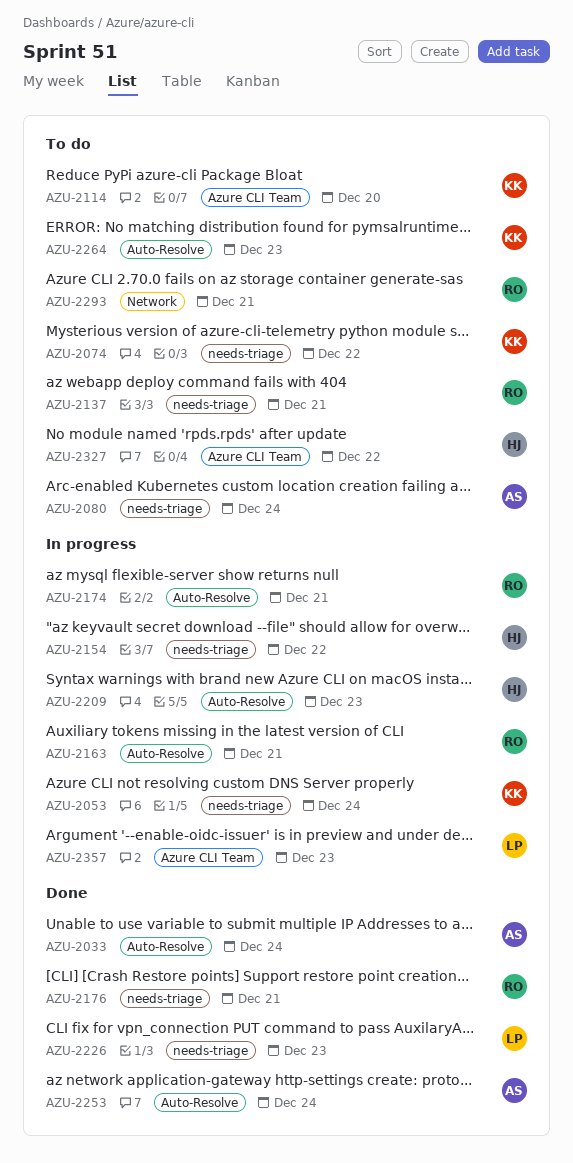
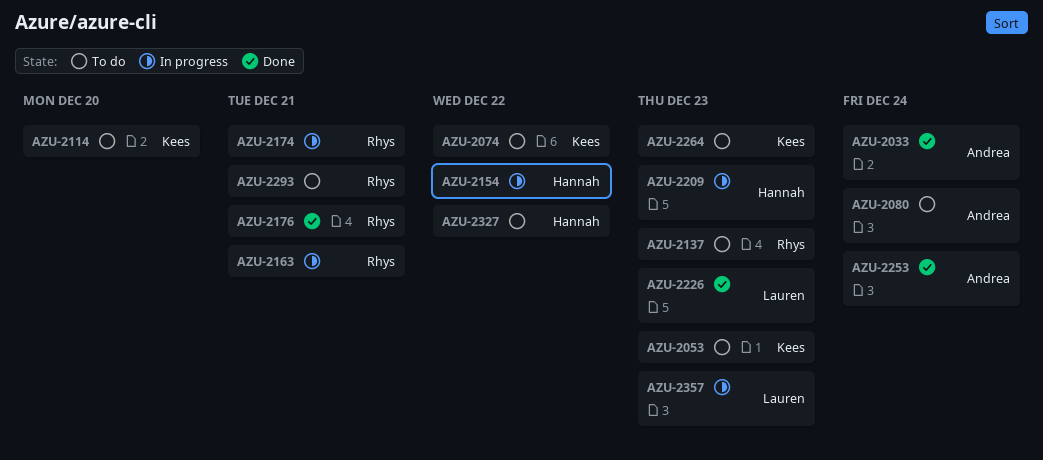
AZU-2053, status: In progress -> To do
AZU-2053, due: Dec 24 -> Dec 23
AZU-2137, due: Dec 21 -> Dec 23

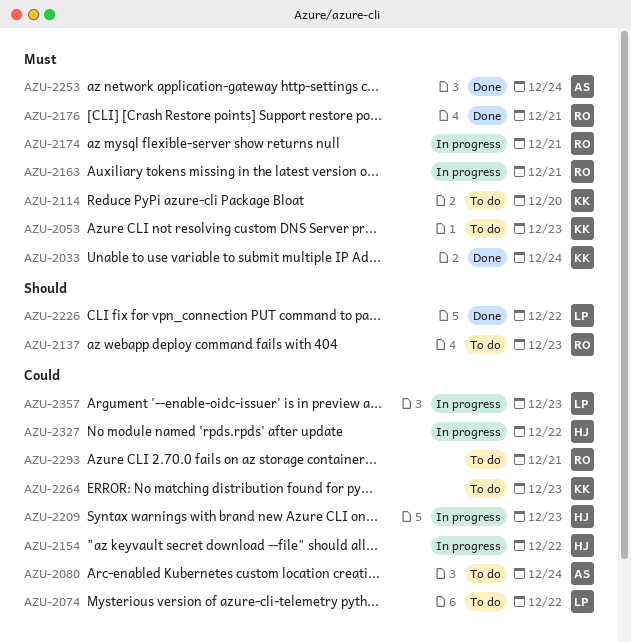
AZU-2033, owner: Andrea -> Kees
AZU-2074, owner: Kees -> Lauren
AZU-2226, due: Dec 23 -> Dec 22
AZU-2327, status: To do -> In progress

